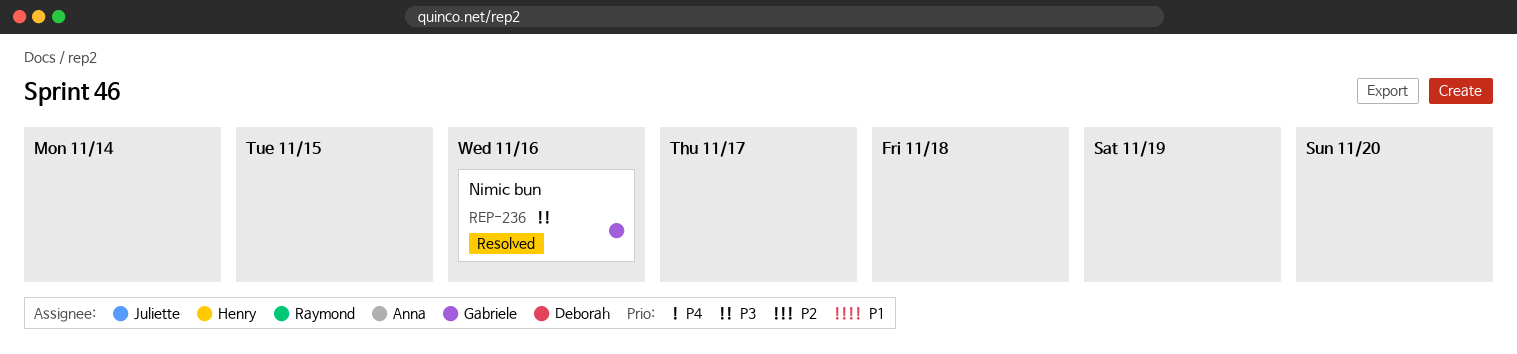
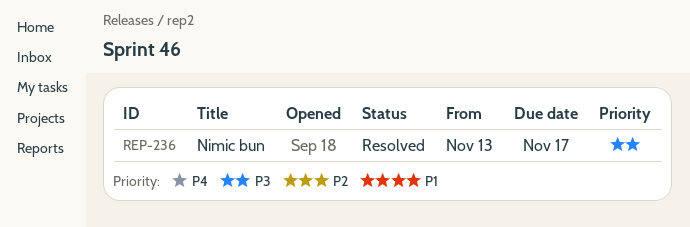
REP-236, due: Nov 16 -> Nov 17

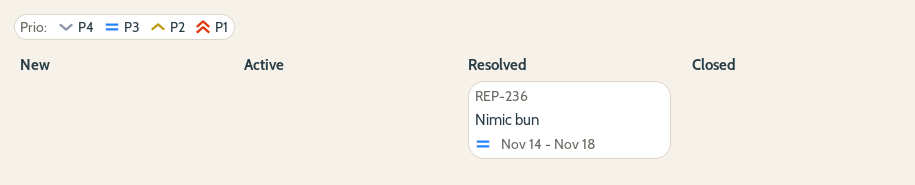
REP-236, start: Nov 13 -> Nov 14
REP-236, due: Nov 17 -> Nov 18

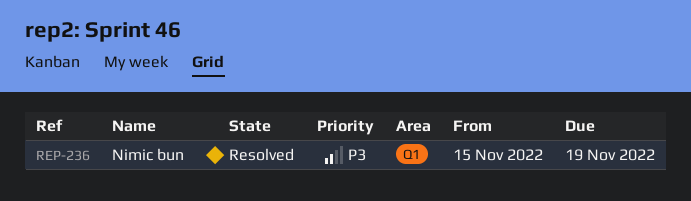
REP-236, start: Nov 14 -> Nov 15
REP-236, due: Nov 18 -> Nov 19

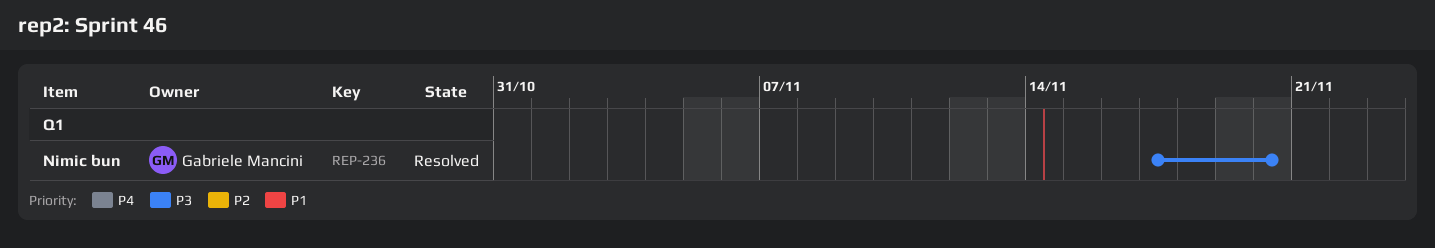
REP-236, start: Nov 15 -> Nov 17
REP-236, due: Nov 19 -> Nov 20

